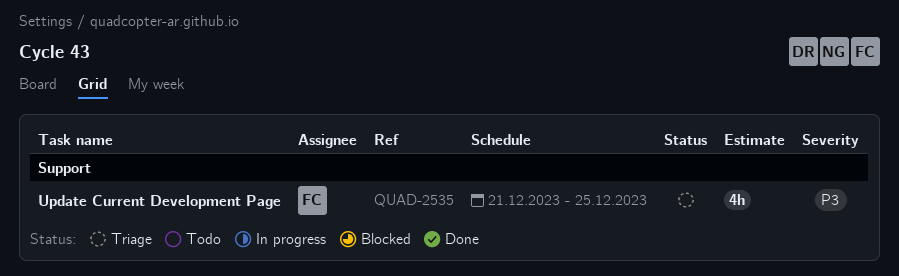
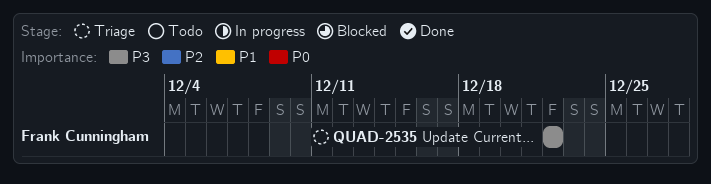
QUAD-2535, start: Dec 21 -> Dec 22
QUAD-2535, due: Dec 25 -> Dec 22

